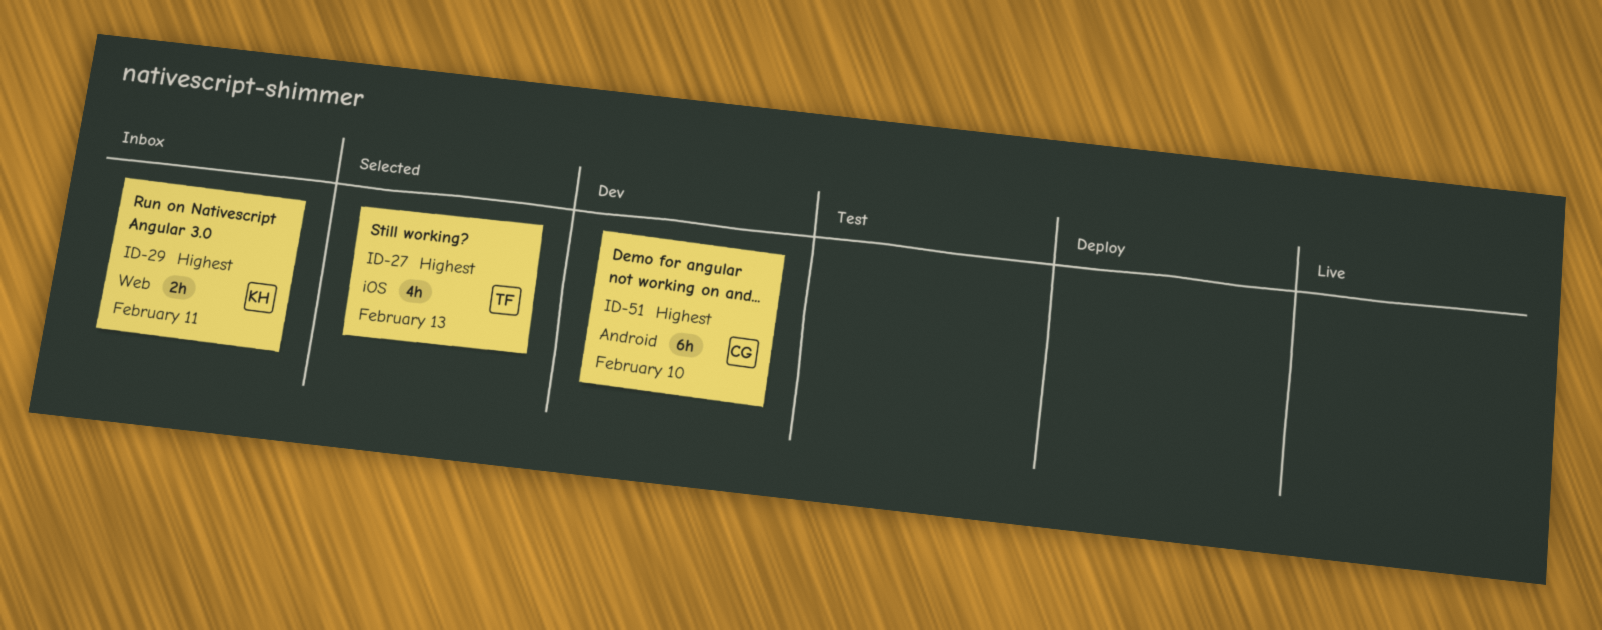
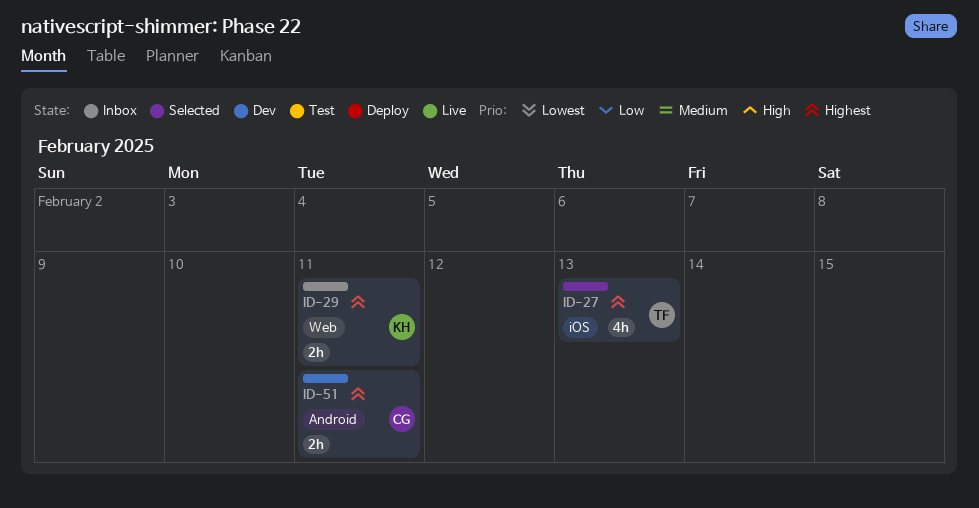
ID-51, estimate: 6h -> 2h
ID-51, due: Feb 10 -> Feb 11

